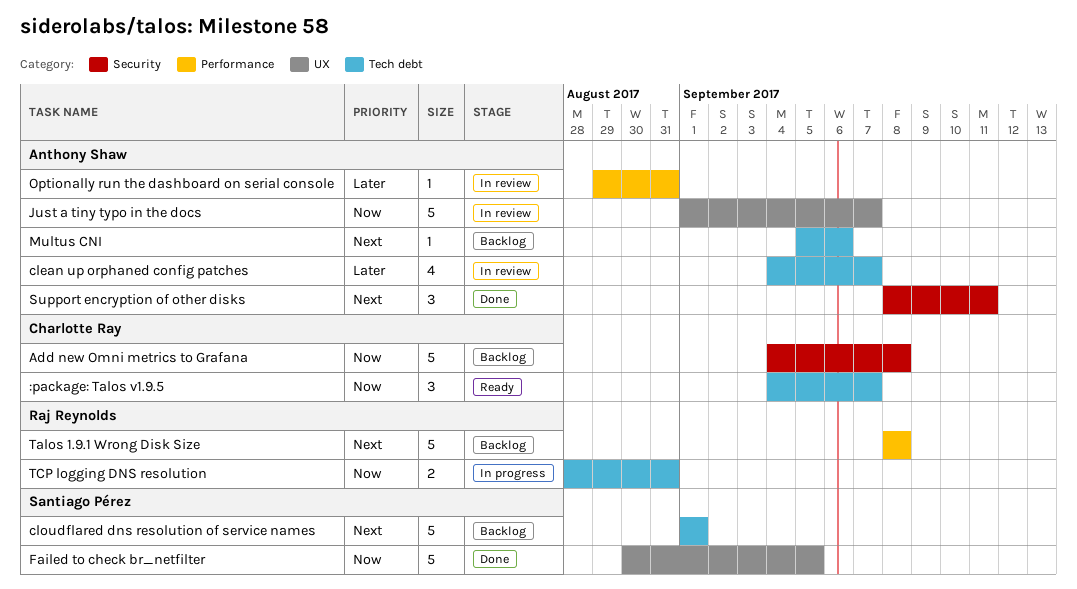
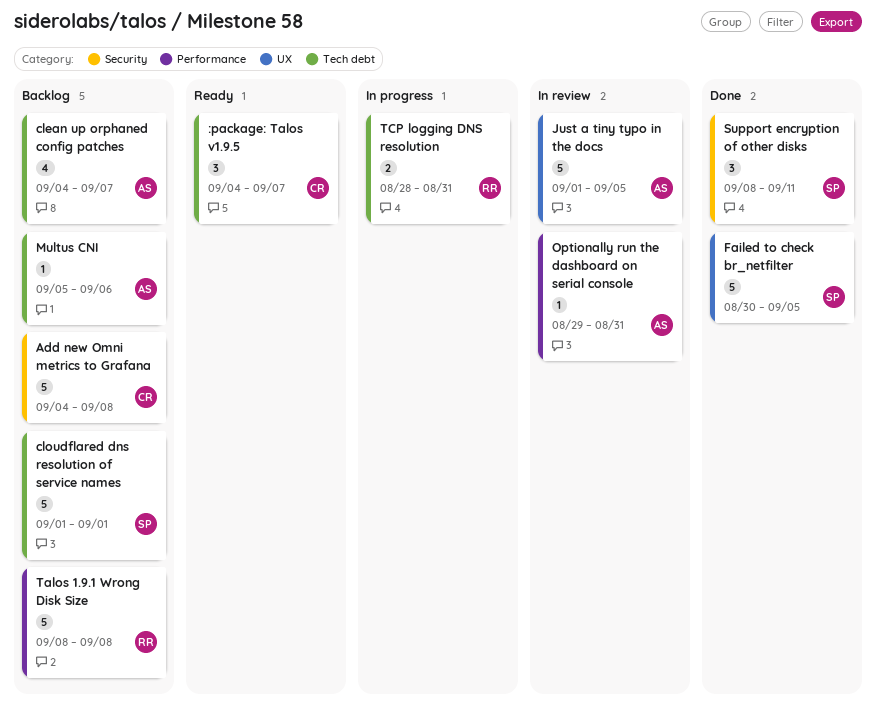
clean up orphaned config patches, status: In review -> Backlog
Just a tiny typo in the docs, due: Sep 7 -> Sep 5
Support encryption of other disks, owner: Anthony Shaw -> Santiago Pérez

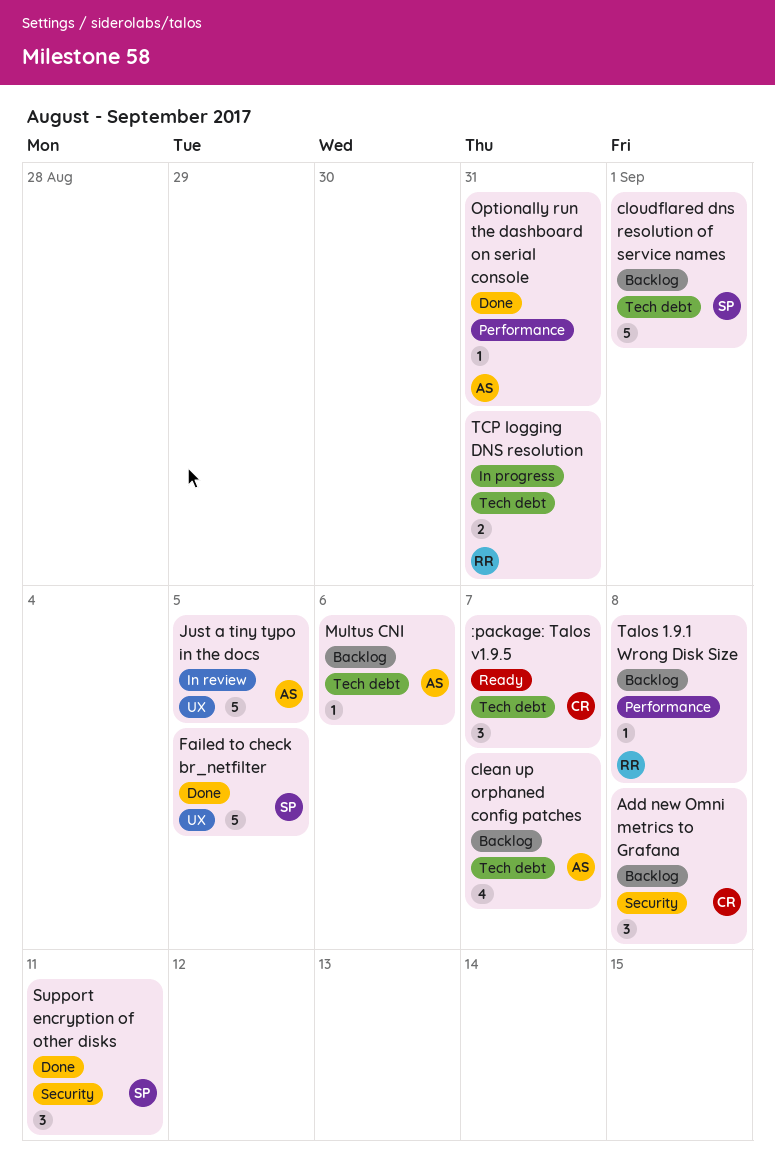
Add new Omni metrics to Grafana, estimate: 5 -> 3
Optionally run the dashboard on serial console, status: In review -> Done
Talos 1.9.1 Wrong Disk Size, estimate: 5 -> 1

